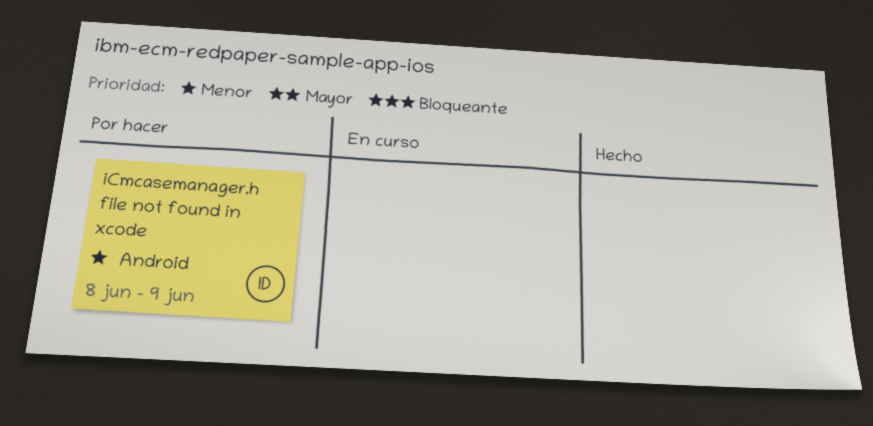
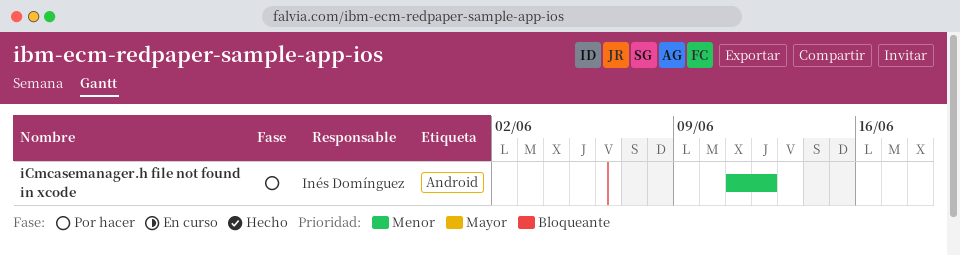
iCmcasemanager.h file not found in xcode, start: Jun 8 -> Jun 11
iCmcasemanager.h file not found in xcode, due: Jun 9 -> Jun 12

